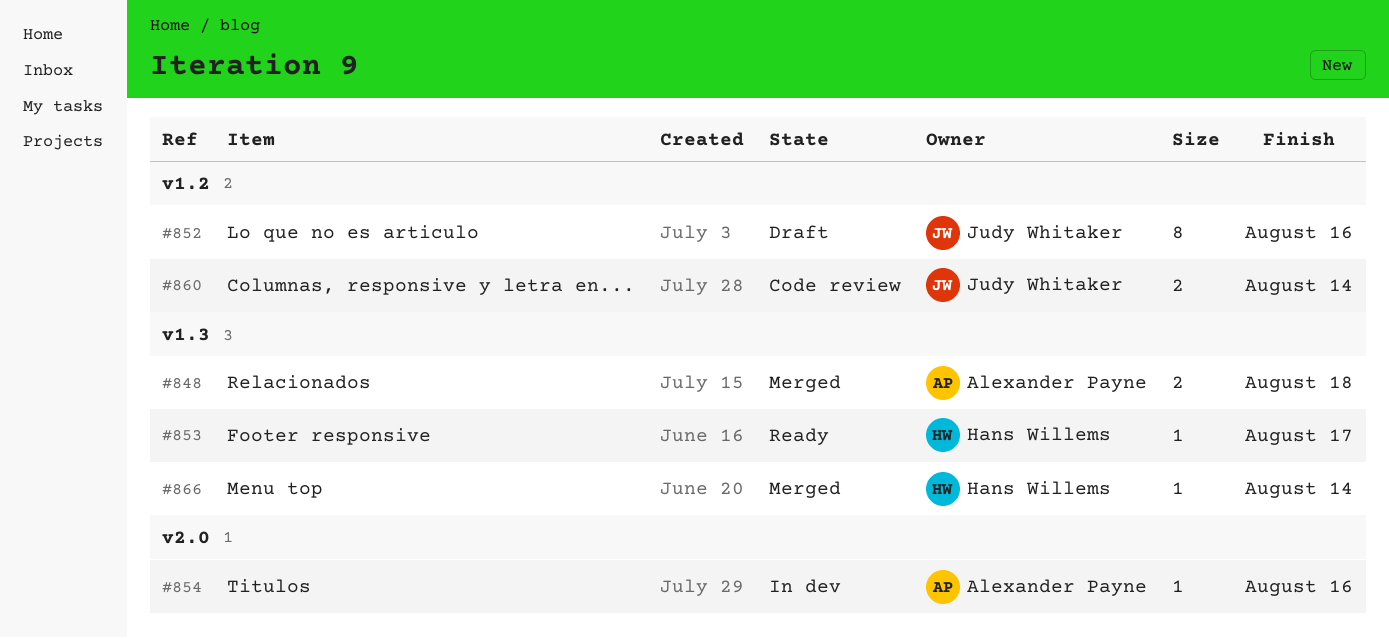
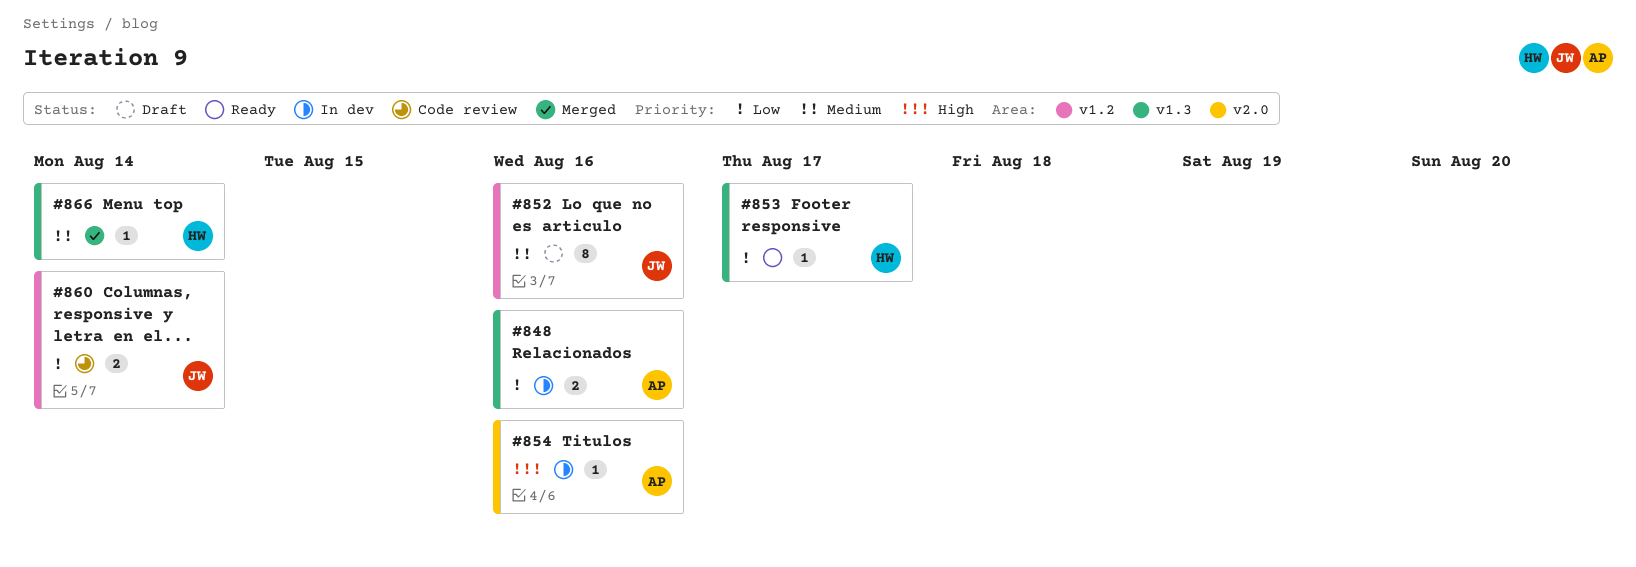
#848, status: Merged -> In dev
#848, due: Aug 18 -> Aug 16

